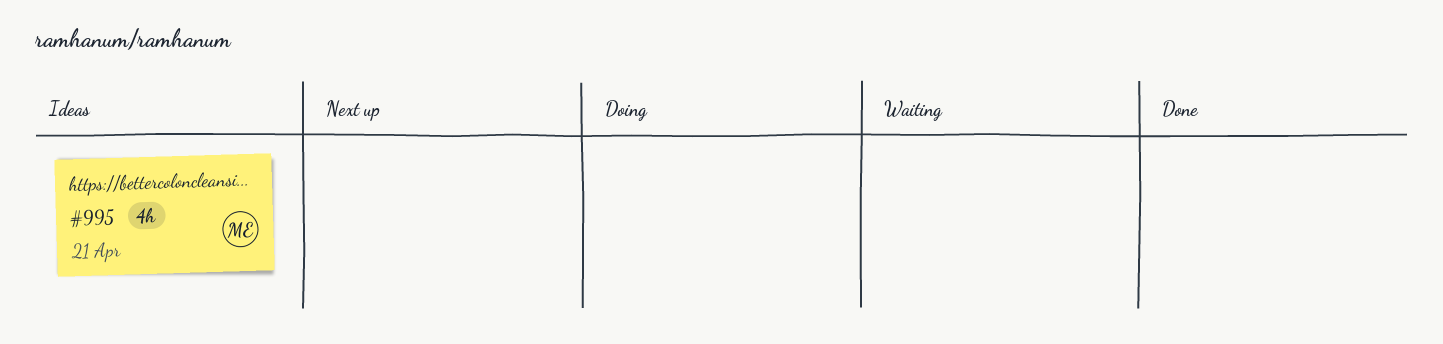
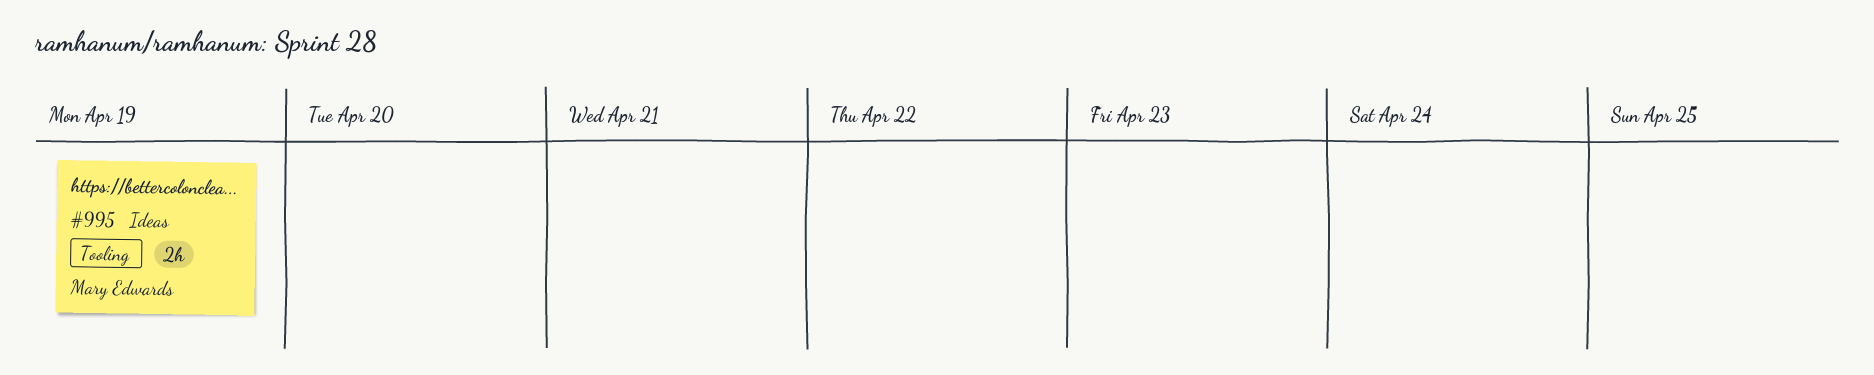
#995, estimate: 4h -> 2h
#995, due: Apr 21 -> Apr 19

